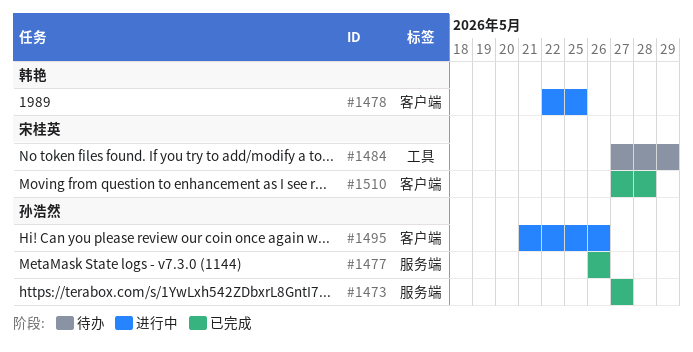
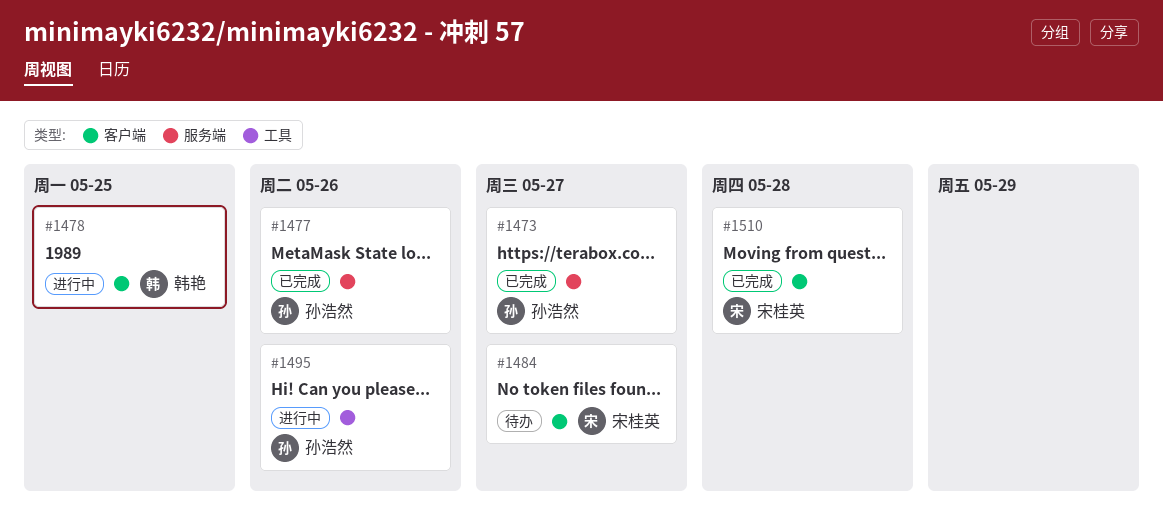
#1484, label: 工具 -> 客户端
#1484, due: May 29 -> May 27
#1495, label: 客户端 -> 工具

